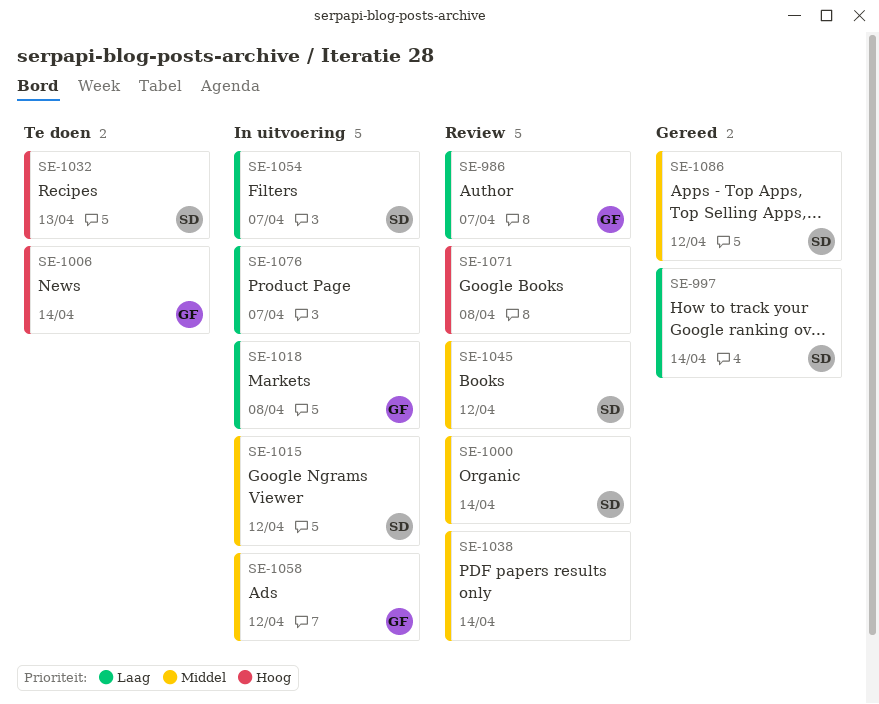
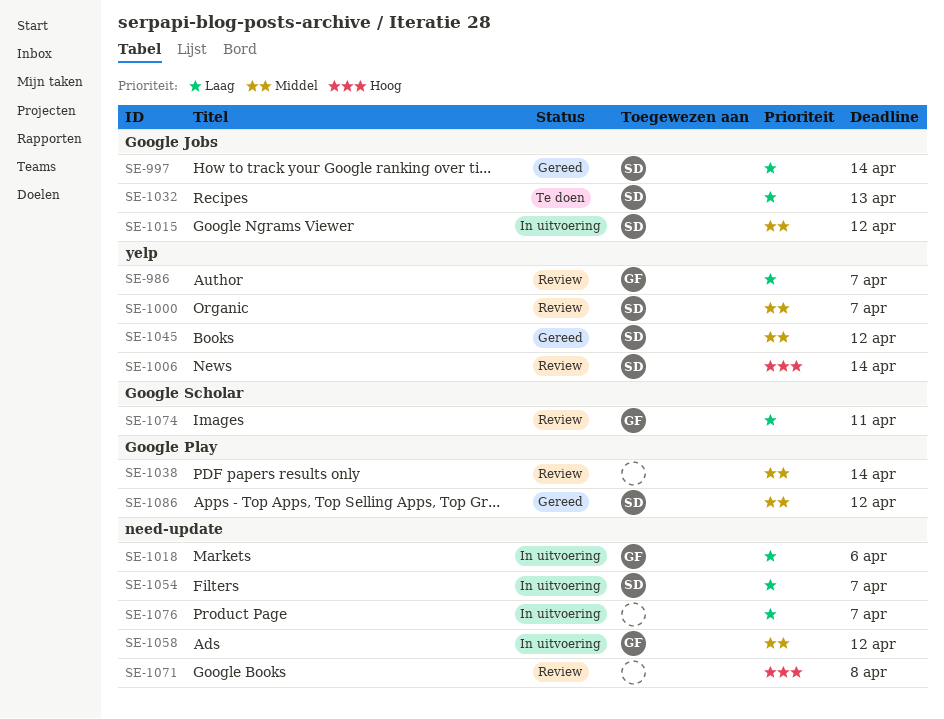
SE-1000, due: Apr 14 -> Apr 7
SE-1006, status: Te doen -> Review
SE-1006, owner: GF -> SD
SE-1018, due: Apr 8 -> Apr 6
SE-1032, priority: Hoog -> Laag
SE-1045, status: Review -> Gereed
SE-1074: none -> present

